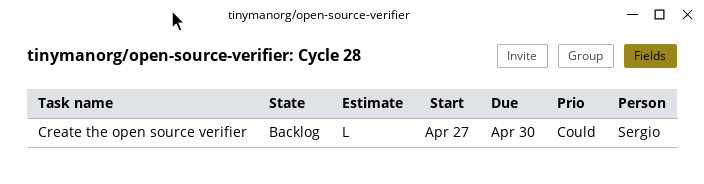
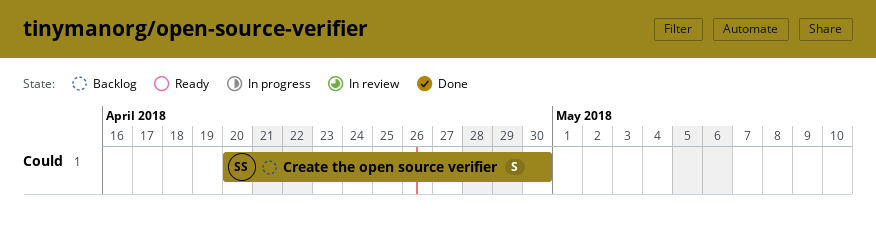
Create the open source verifier, estimate: L -> S
Create the open source verifier, start: Apr 27 -> Apr 20

